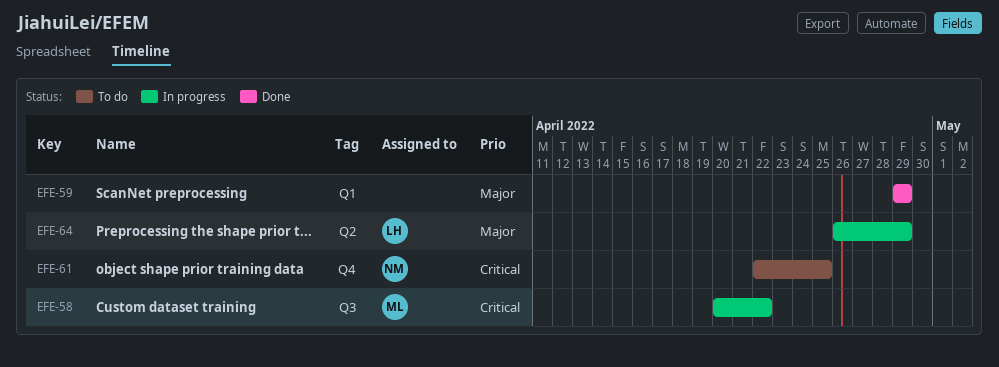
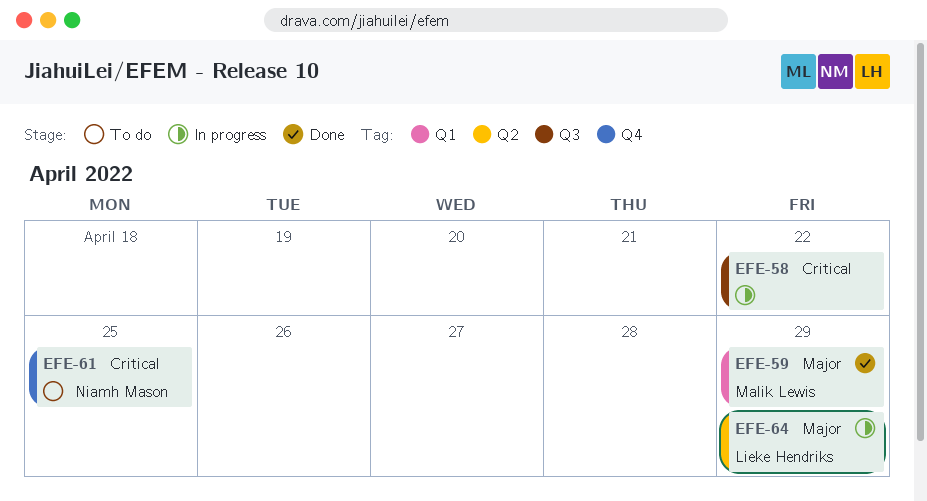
EFE-58, owner: Malik Lewis -> none
EFE-59, owner: none -> Malik Lewis

